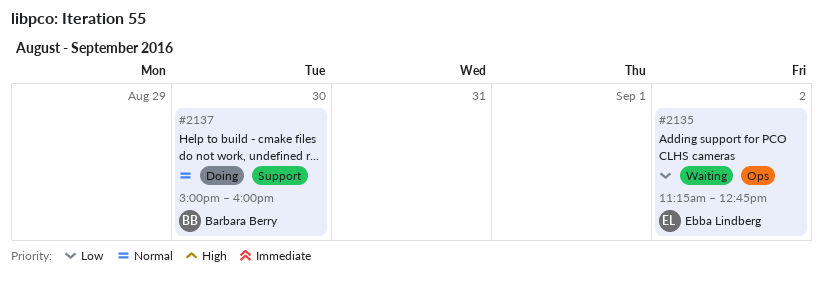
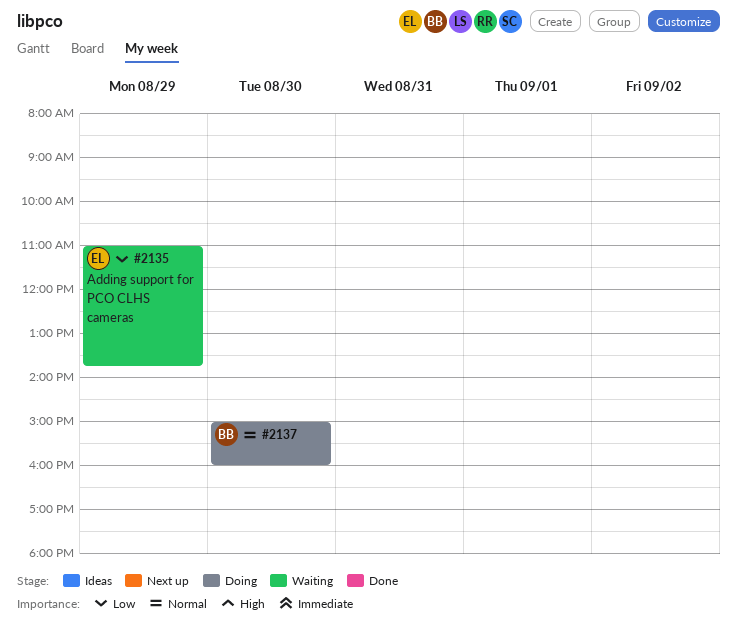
#2135, day: Sep 2 -> Aug 29
#2135, begins: 11:15 -> 11:00
#2135, ends: 12:45 -> 13:45

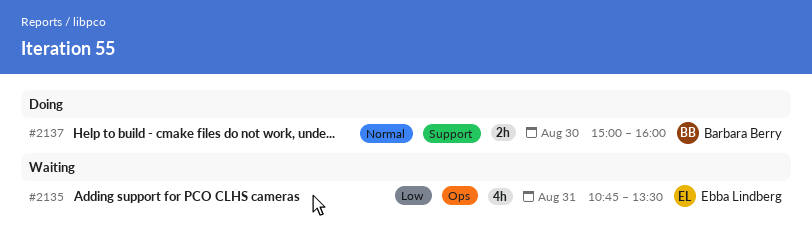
#2135, day: Aug 29 -> Aug 31
#2135, begins: 11:00 -> 10:45
#2135, ends: 13:45 -> 13:30

